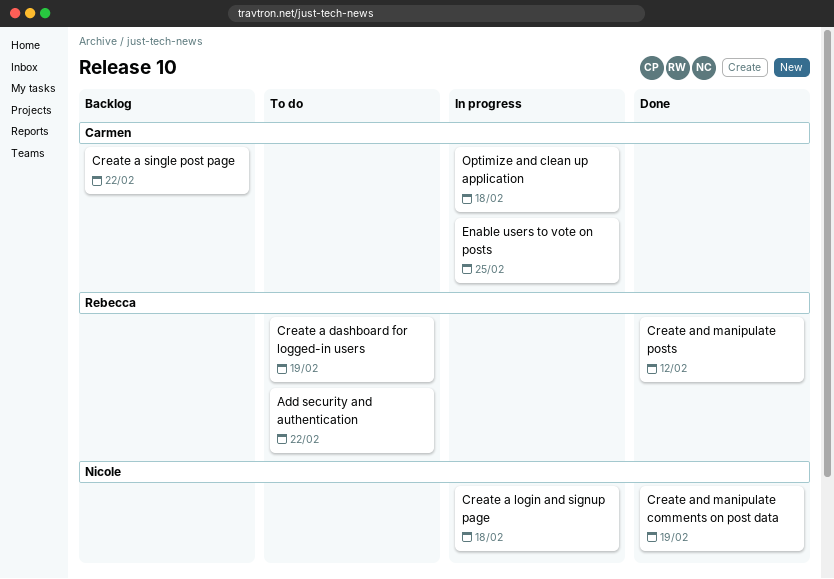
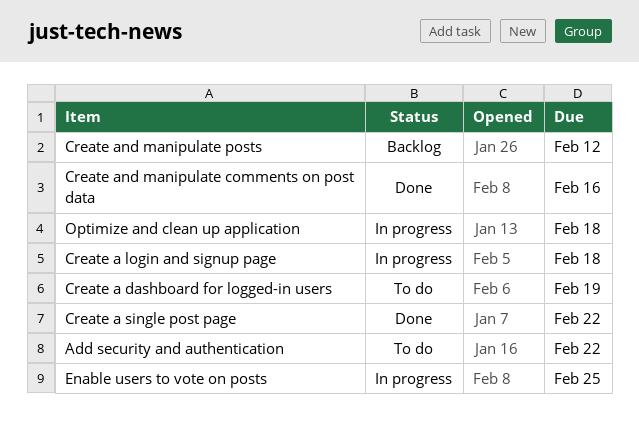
Create a single post page, status: Backlog -> Done
Create and manipulate comments on post data, due: Feb 19 -> Feb 16
Create and manipulate posts, status: Done -> Backlog

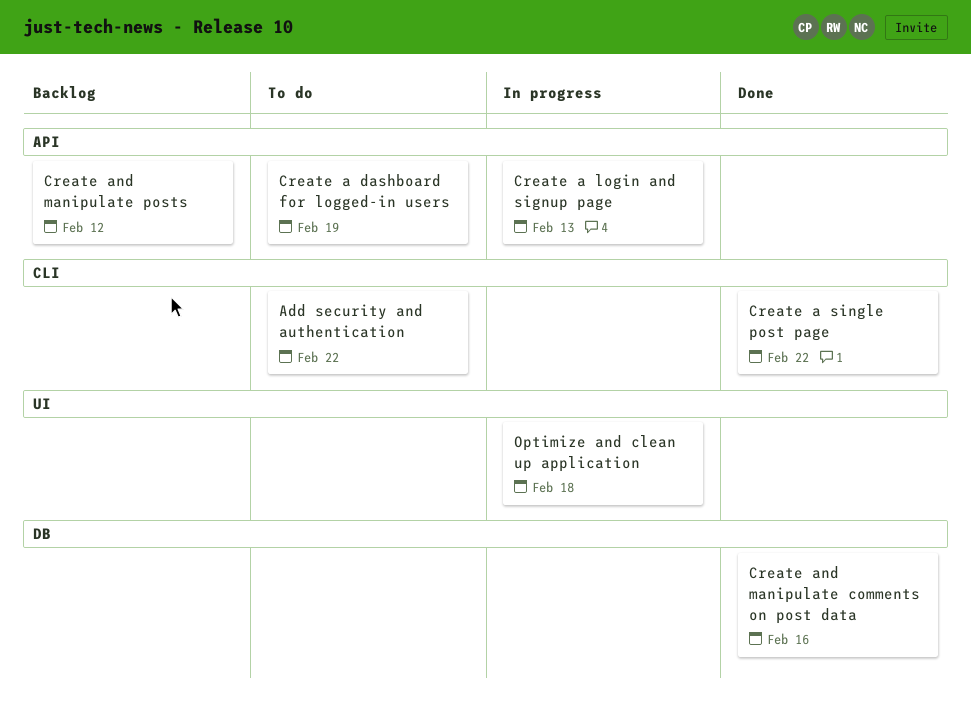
Create a login and signup page, due: Feb 18 -> Feb 13
Enable users to vote on posts: present -> none

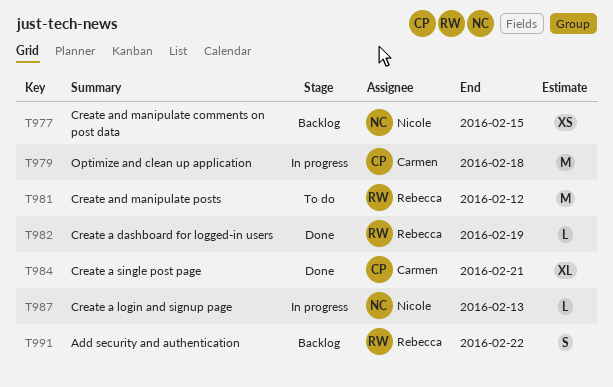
Add security and authentication, status: To do -> Backlog
Create a dashboard for logged-in users, status: To do -> Done
Create a single post page, due: Feb 22 -> Feb 21
Create and manipulate comments on post data, status: Done -> Backlog
Create and manipulate comments on post data, due: Feb 16 -> Feb 15
Create and manipulate posts, status: Backlog -> To do

